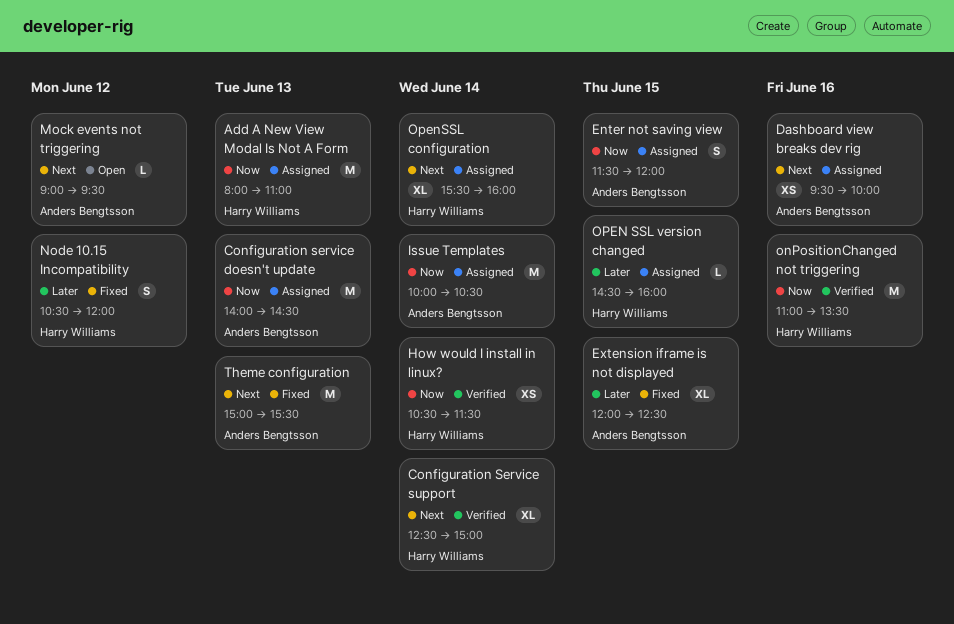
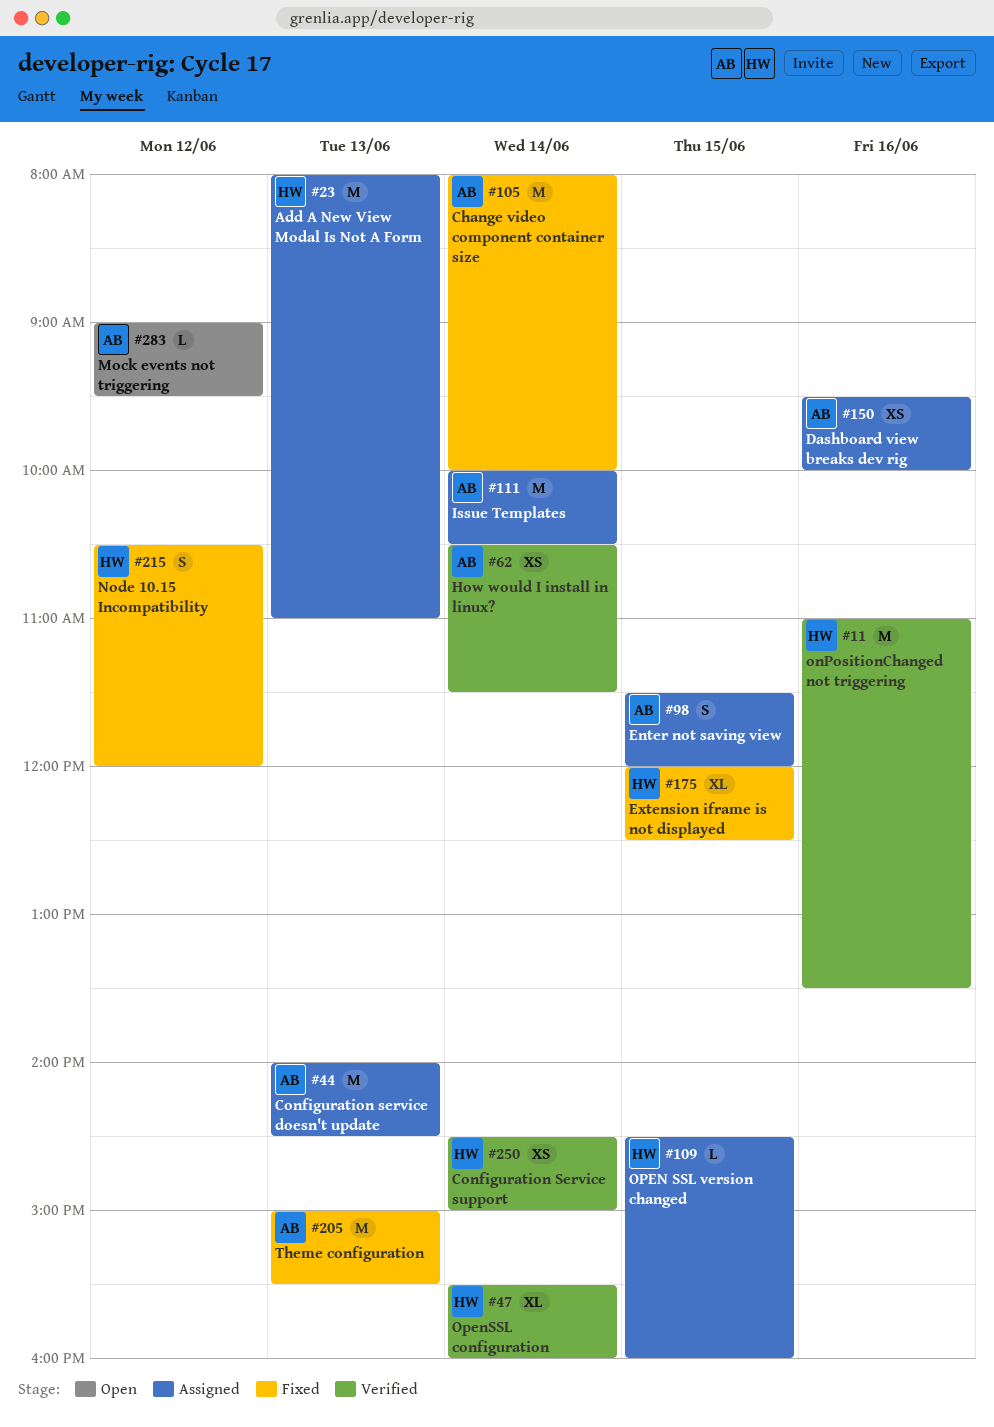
Change video component container size: none -> present
Configuration Service support, estimate: XL -> XS
Configuration Service support, begins: 12:30 -> 14:30
Extension iframe is not displayed, owner: Anders Bengtsson -> Harry Williams
How would I install in linux?, owner: Harry Williams -> Anders Bengtsson
OpenSSL configuration, status: Assigned -> Verified

